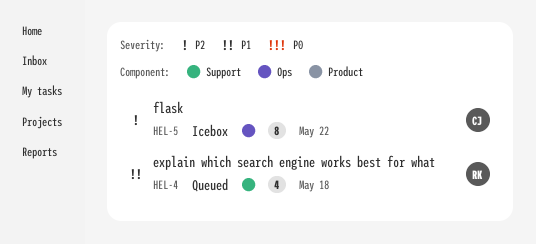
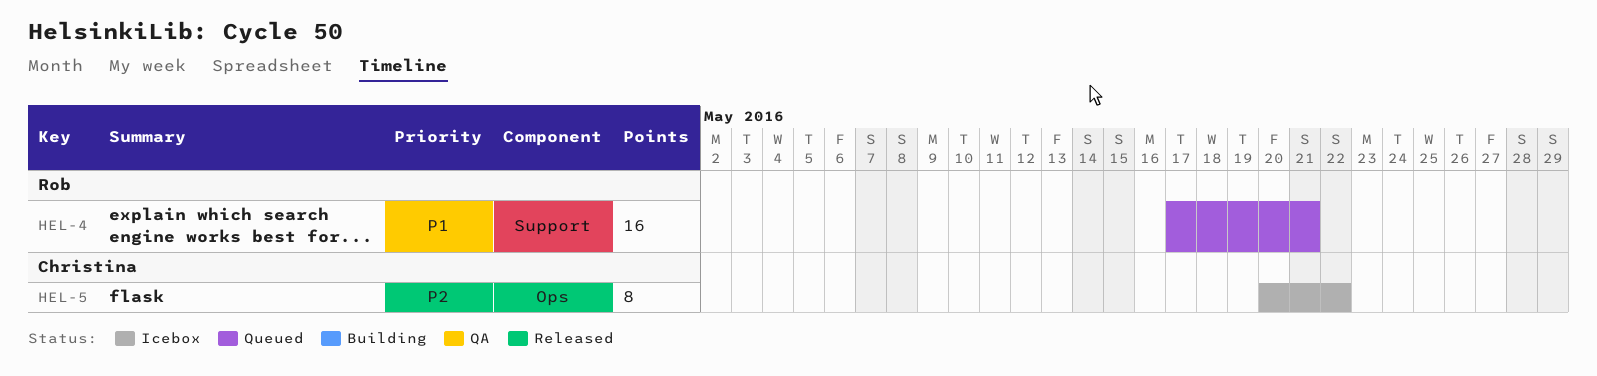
HEL-4, estimate: 4 -> 16
HEL-4, due: May 18 -> May 21

